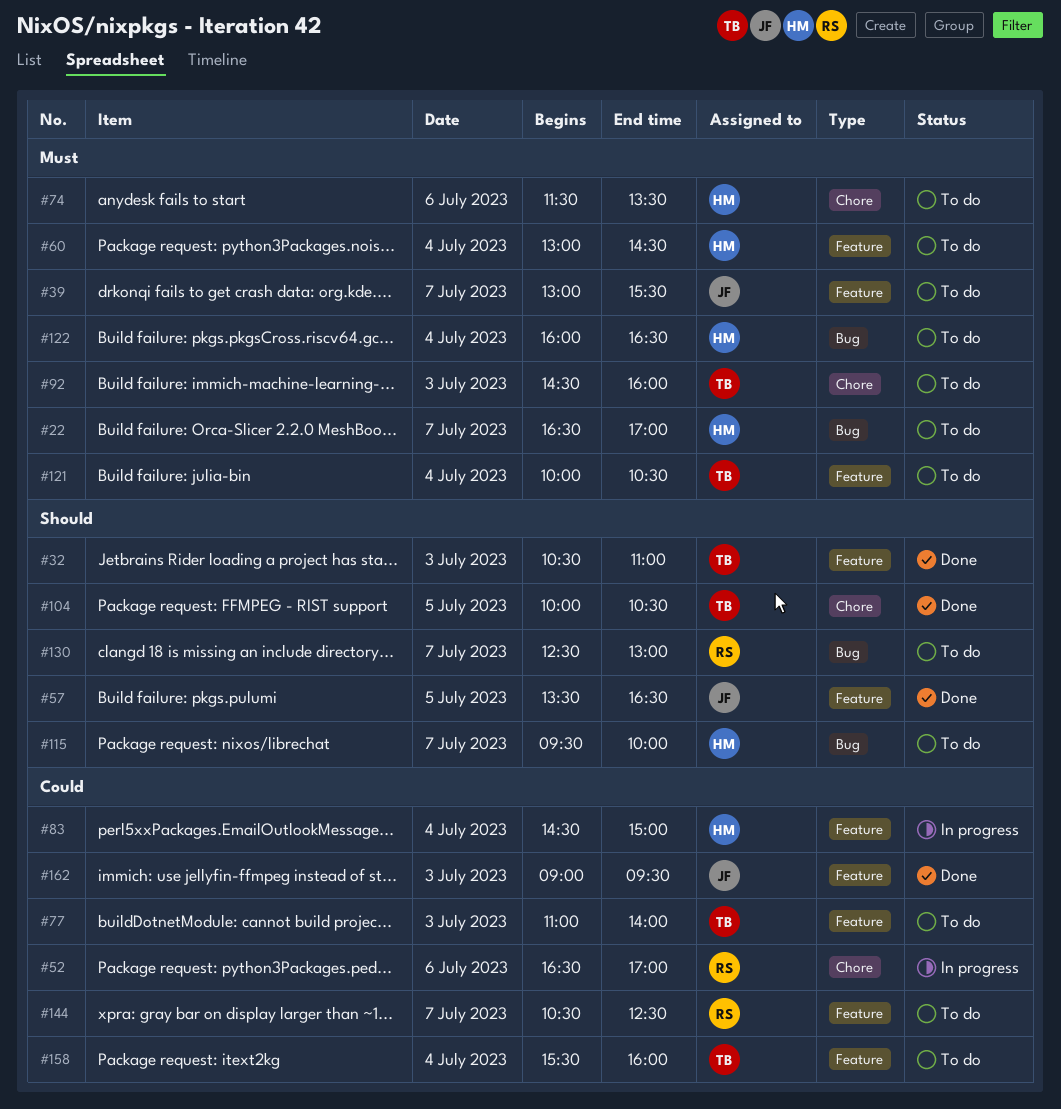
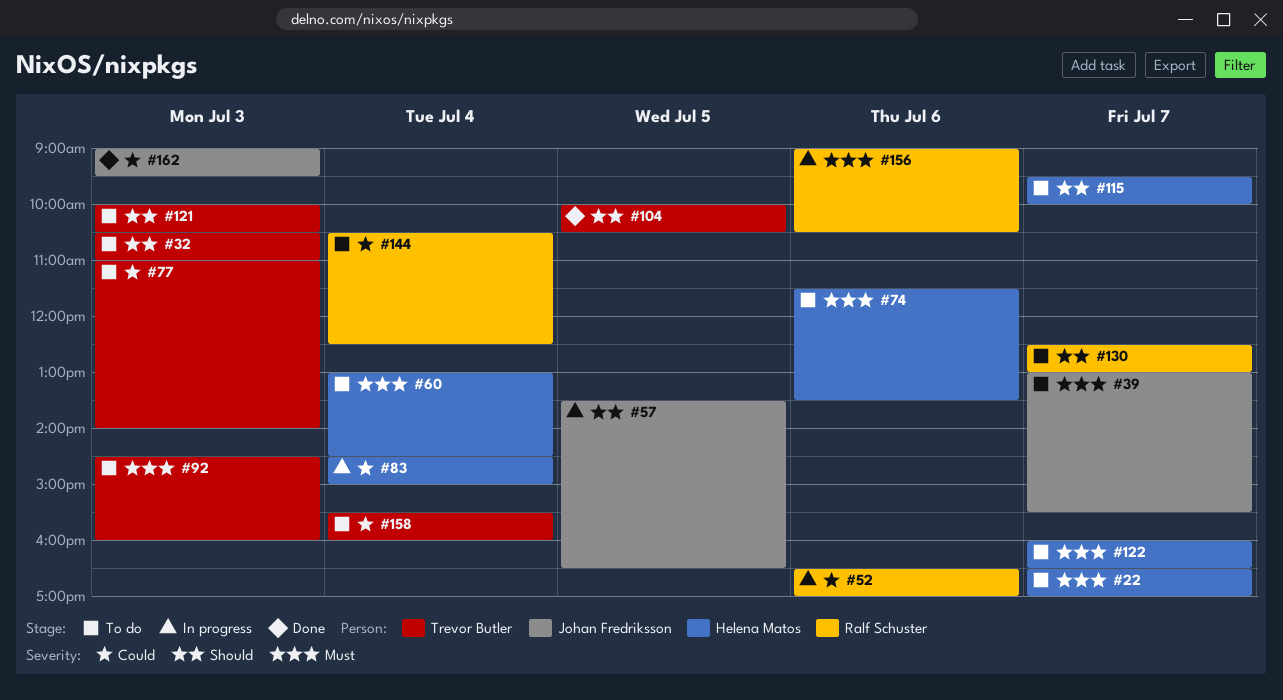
#32, status: Done -> To do
#57, status: Done -> In progress
#121, priority: Must -> Should
#121, day: Jul 4 -> Jul 3
#122, day: Jul 4 -> Jul 7
#144, day: Jul 7 -> Jul 4
#156: none -> present

